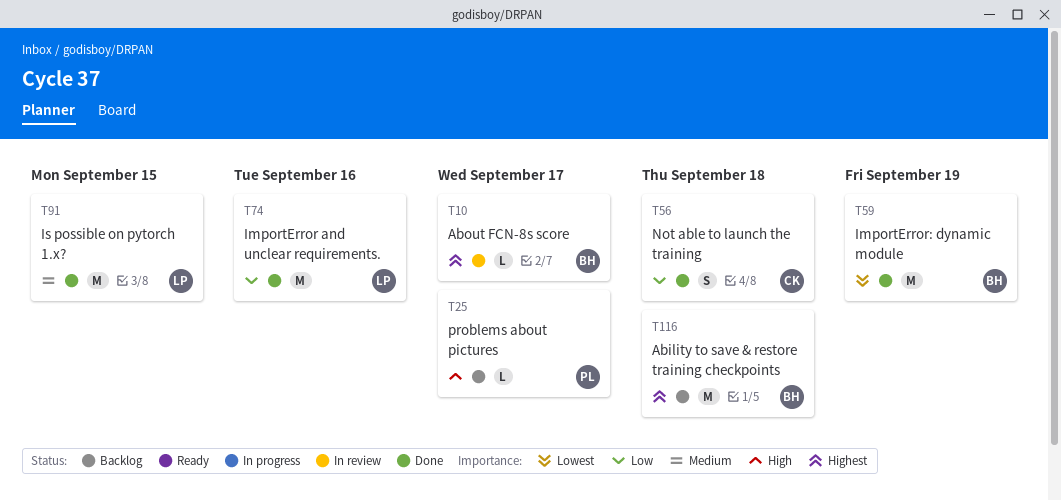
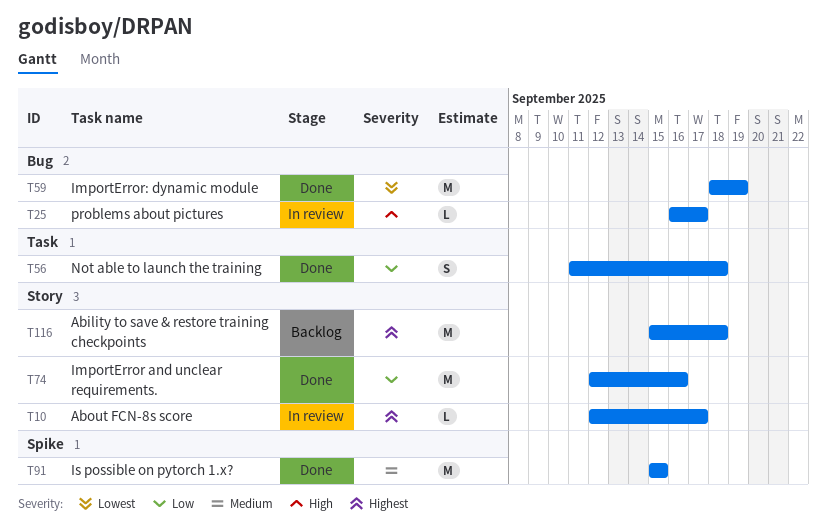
T25, status: Backlog -> In review

